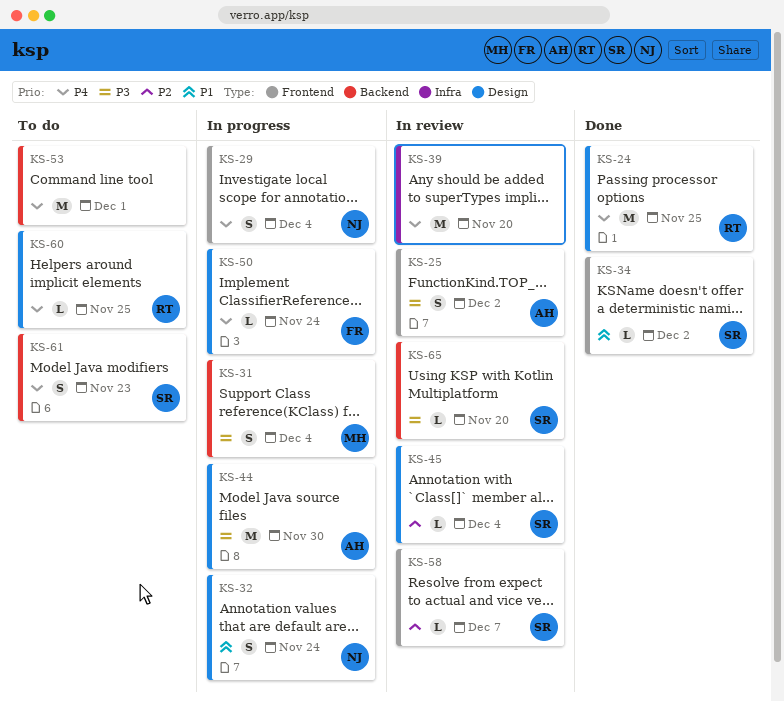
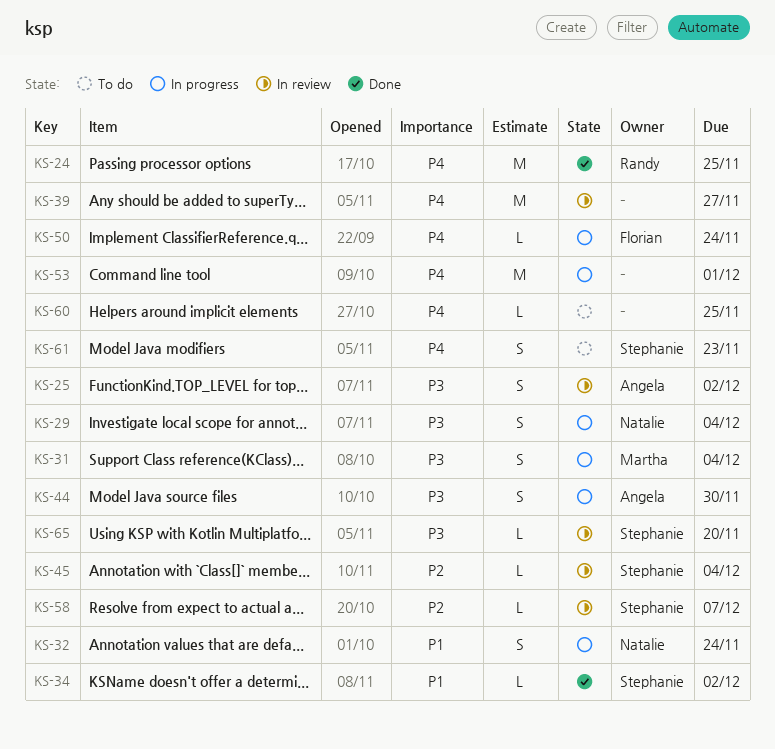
KS-29, priority: P4 -> P3
KS-39, due: Nov 20 -> Nov 27
KS-44, estimate: M -> S
KS-53, status: To do -> In progress
KS-60, owner: Randy -> none

